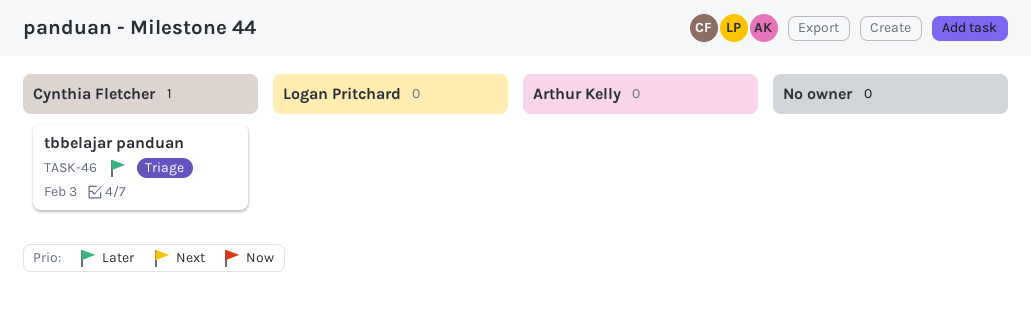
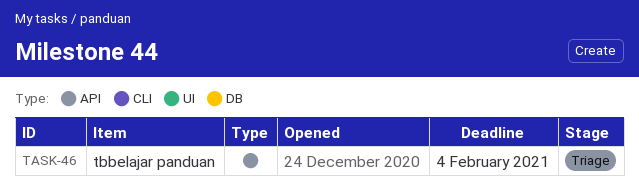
TASK-46, due: Feb 3 -> Feb 4

